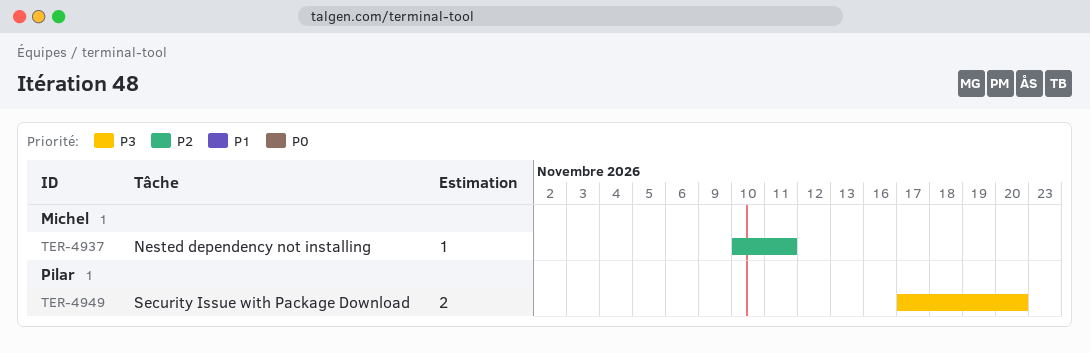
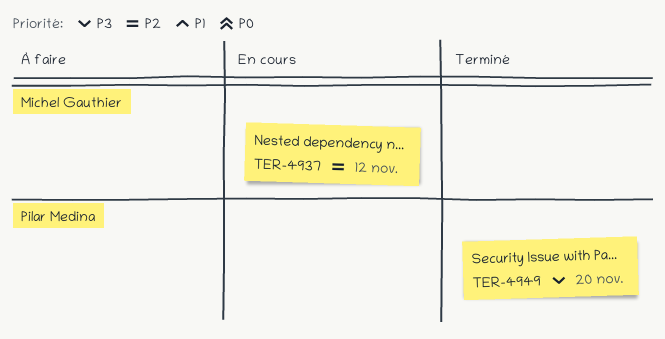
TER-4937, due: Nov 11 -> Nov 12

